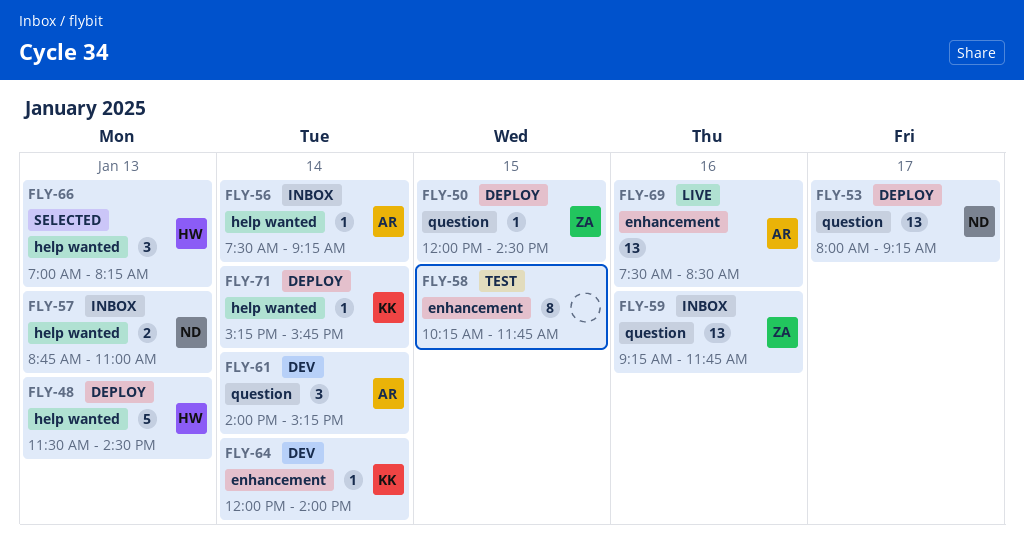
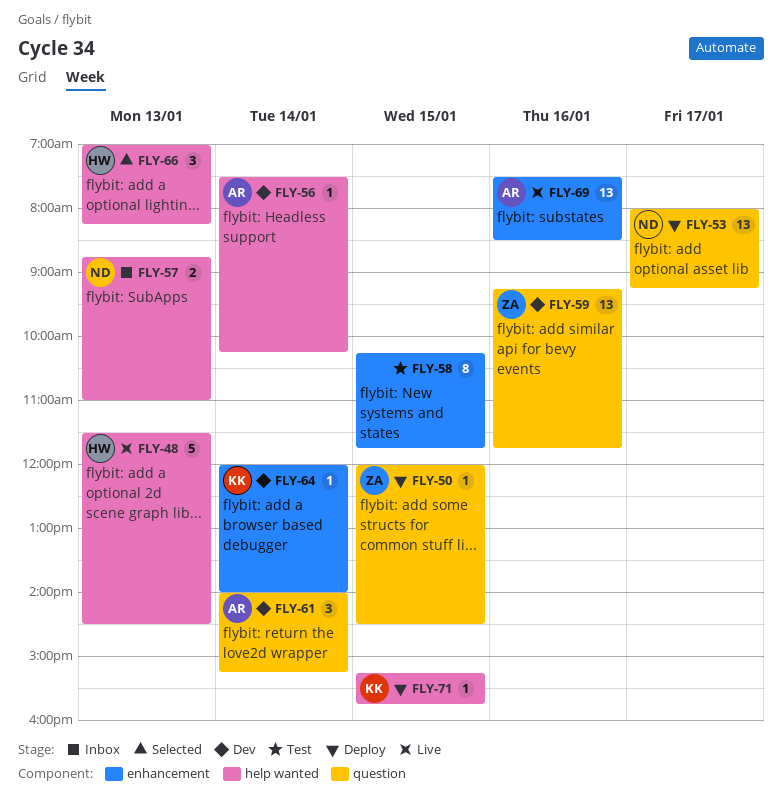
FLY-48, status: Deploy -> Live
FLY-56, status: Inbox -> Dev
FLY-56, ends: 09:15 -> 10:15
FLY-59, status: Inbox -> Dev
FLY-71, day: Jan 14 -> Jan 15

